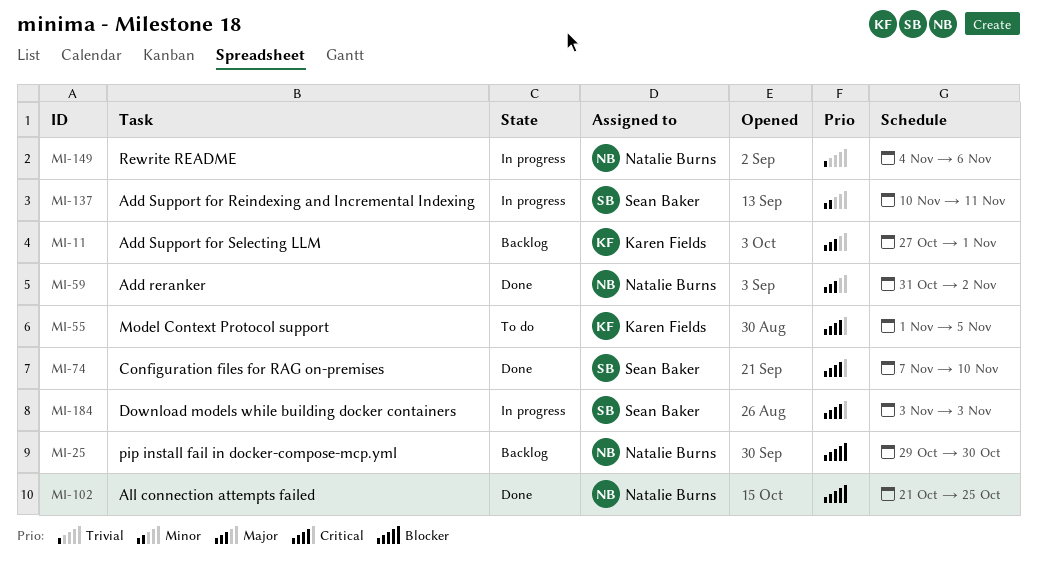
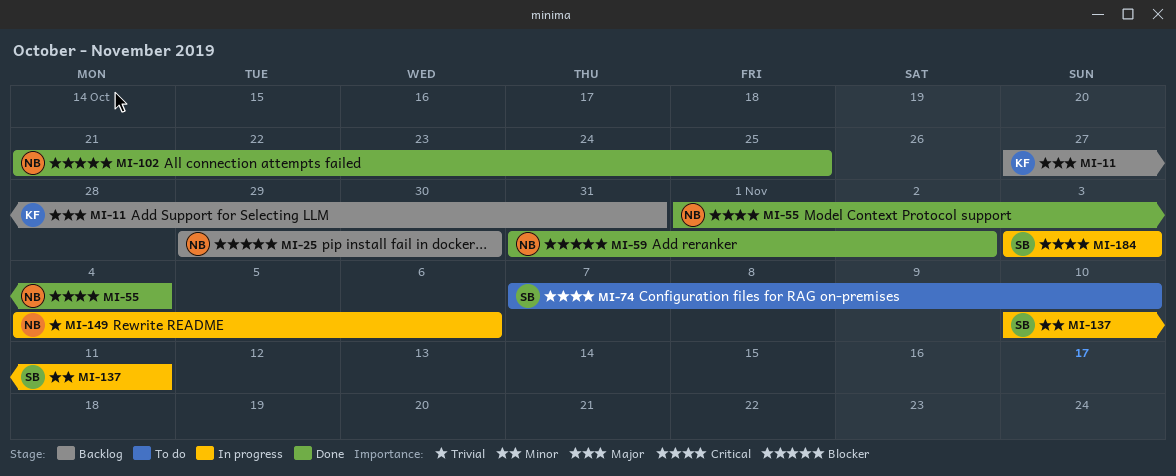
MI-11, due: Nov 1 -> Oct 31
MI-55, status: To do -> Done
MI-55, owner: Karen Fields -> Natalie Burns
MI-55, due: Nov 5 -> Nov 4
MI-59, priority: Major -> Blocker
MI-74, status: Done -> To do

